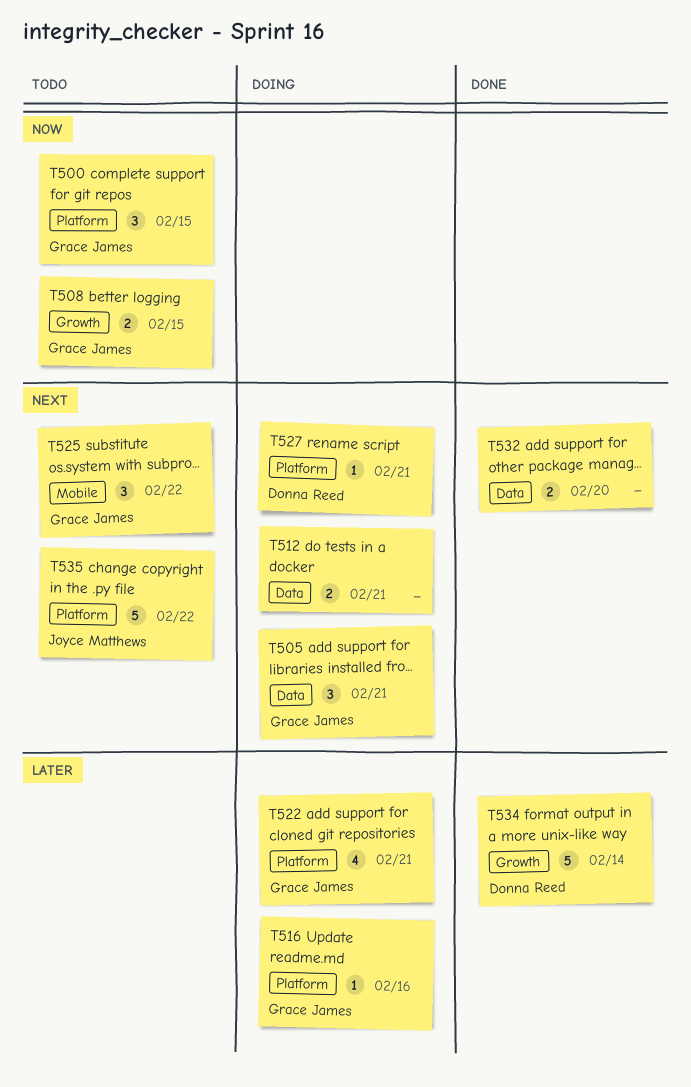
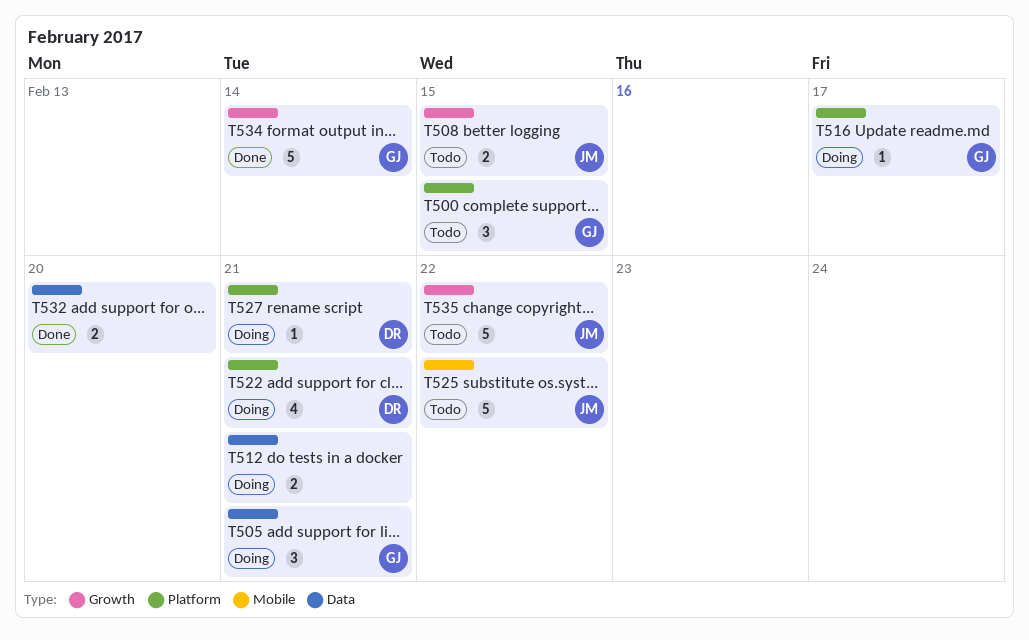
T508, owner: Grace James -> Joyce Matthews
T516, due: Feb 16 -> Feb 17
T522, owner: Grace James -> Donna Reed
T525, owner: Grace James -> Joyce Matthews
T525, estimate: 3 -> 5
T534, owner: Donna Reed -> Grace James
T535, label: Platform -> Growth

